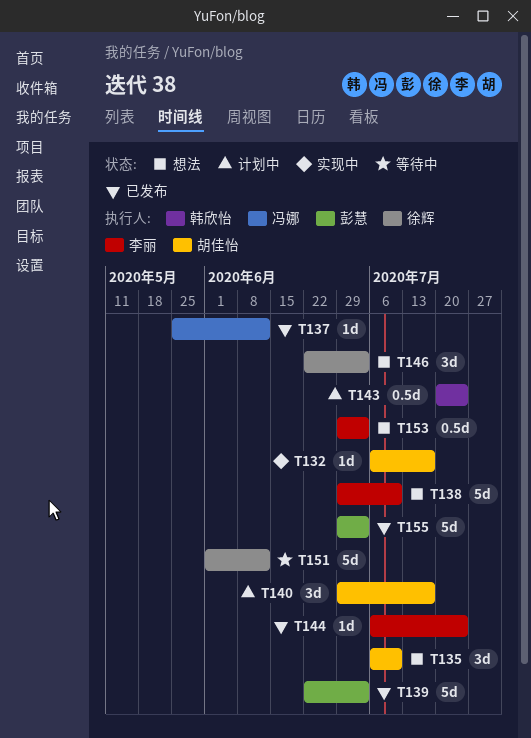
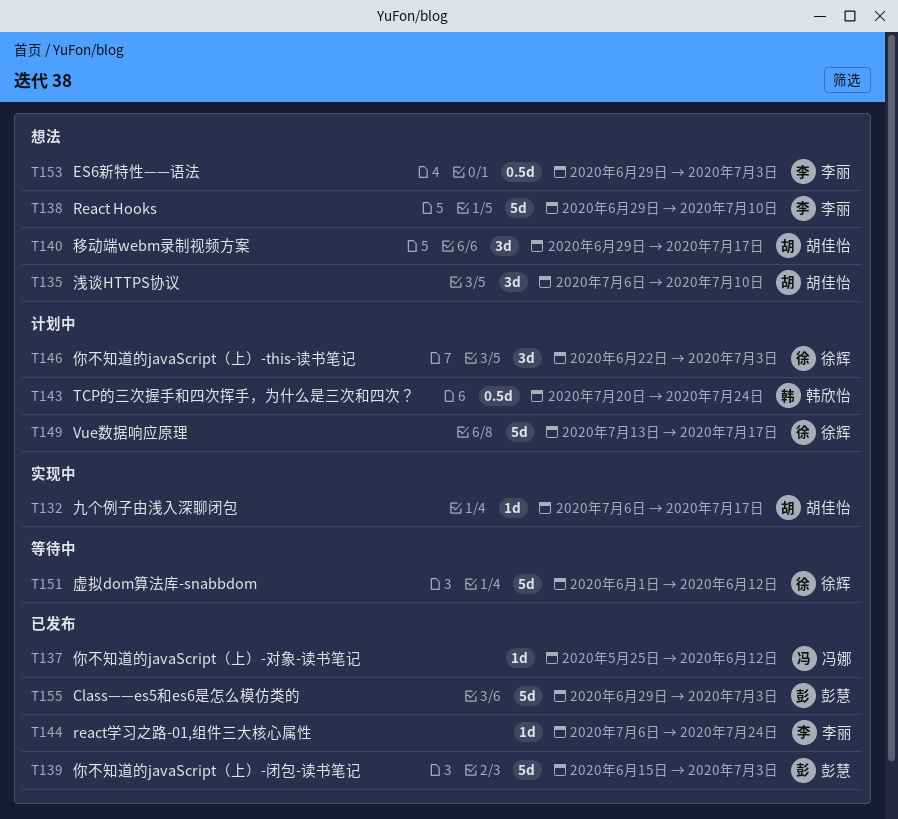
T139, start: Jun 22 -> Jun 15
T140, status: 计划中 -> 想法
T146, status: 想法 -> 计划中
T149: none -> present

